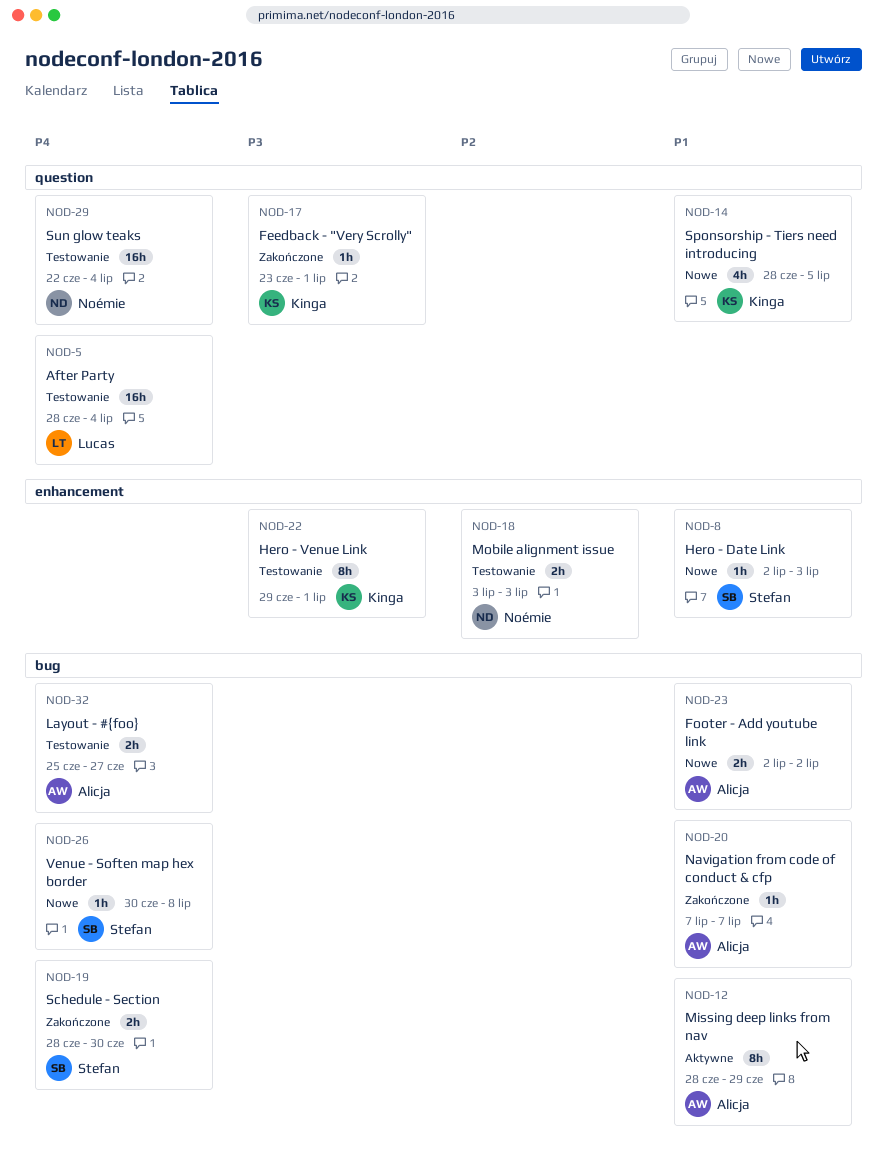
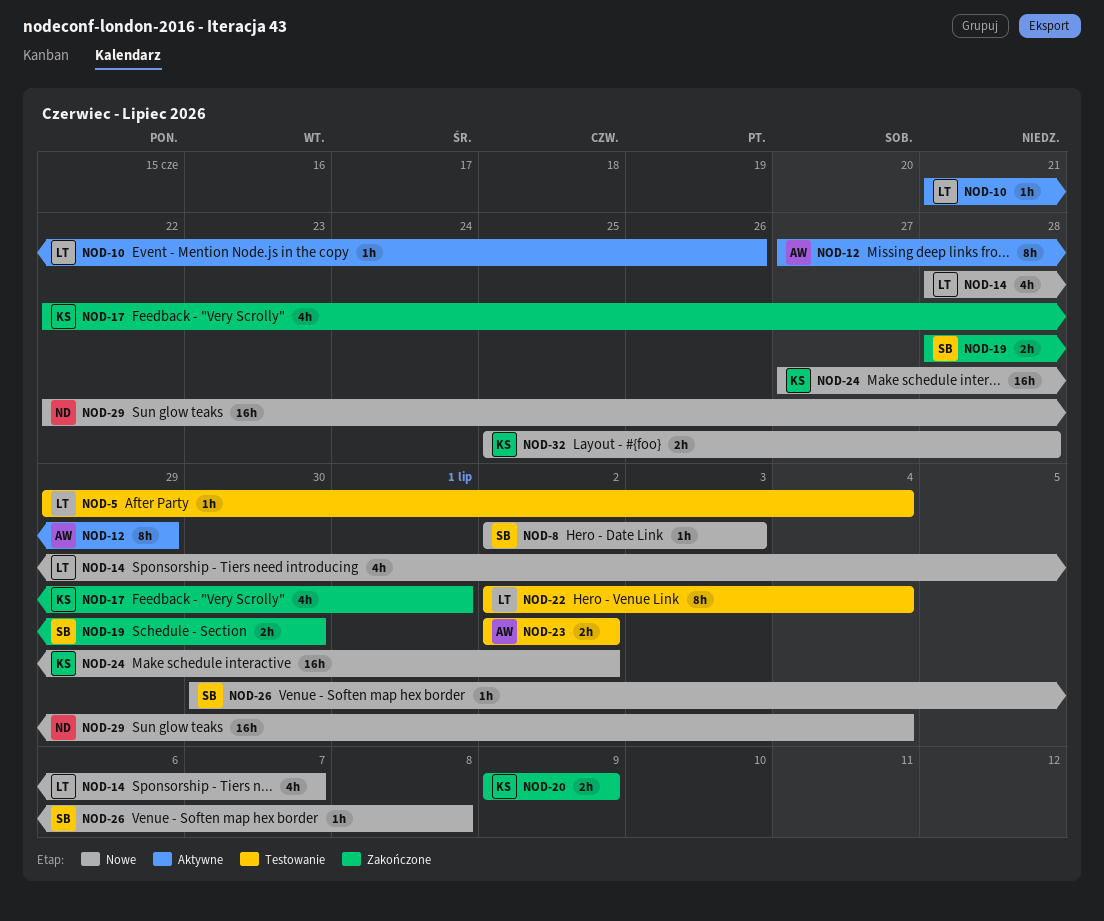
NOD-5, estimate: 16h -> 1h
NOD-5, start: Jun 28 -> Jun 29
NOD-10: none -> present
NOD-12, start: Jun 28 -> Jun 27
NOD-14, owner: Kinga -> Lucas
NOD-14, due: Jul 5 -> Jul 7
NOD-17, estimate: 1h -> 4h
NOD-17, start: Jun 23 -> Jun 22
NOD-18: present -> none
NOD-20, owner: Alicja -> Kinga
NOD-20, estimate: 1h -> 2h
NOD-20, start: Jul 7 -> Jul 9
NOD-20, due: Jul 7 -> Jul 9
NOD-22, owner: Kinga -> Lucas
NOD-22, start: Jun 29 -> Jul 2
NOD-22, due: Jul 1 -> Jul 4
NOD-23, status: Nowe -> Testowanie
NOD-24: none -> present
NOD-29, status: Testowanie -> Nowe
NOD-32, status: Testowanie -> Nowe
NOD-32, owner: Alicja -> Kinga
NOD-32, due: Jun 27 -> Jun 28

